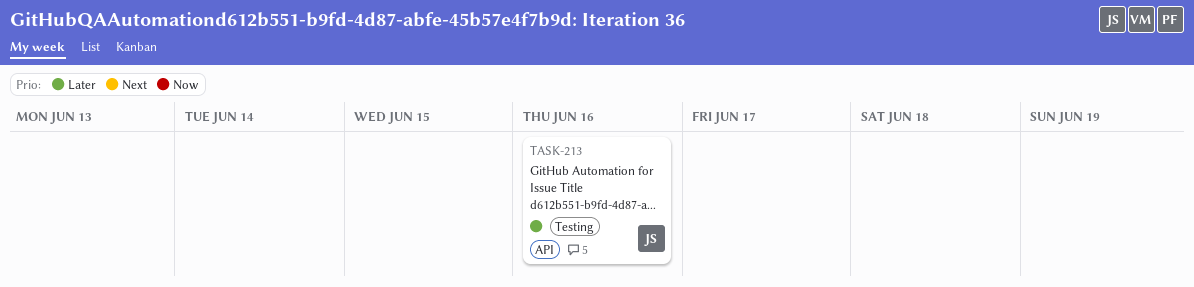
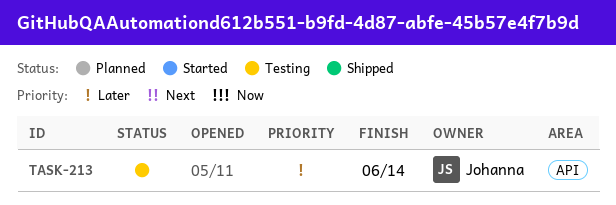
TASK-213, due: Jun 16 -> Jun 14

